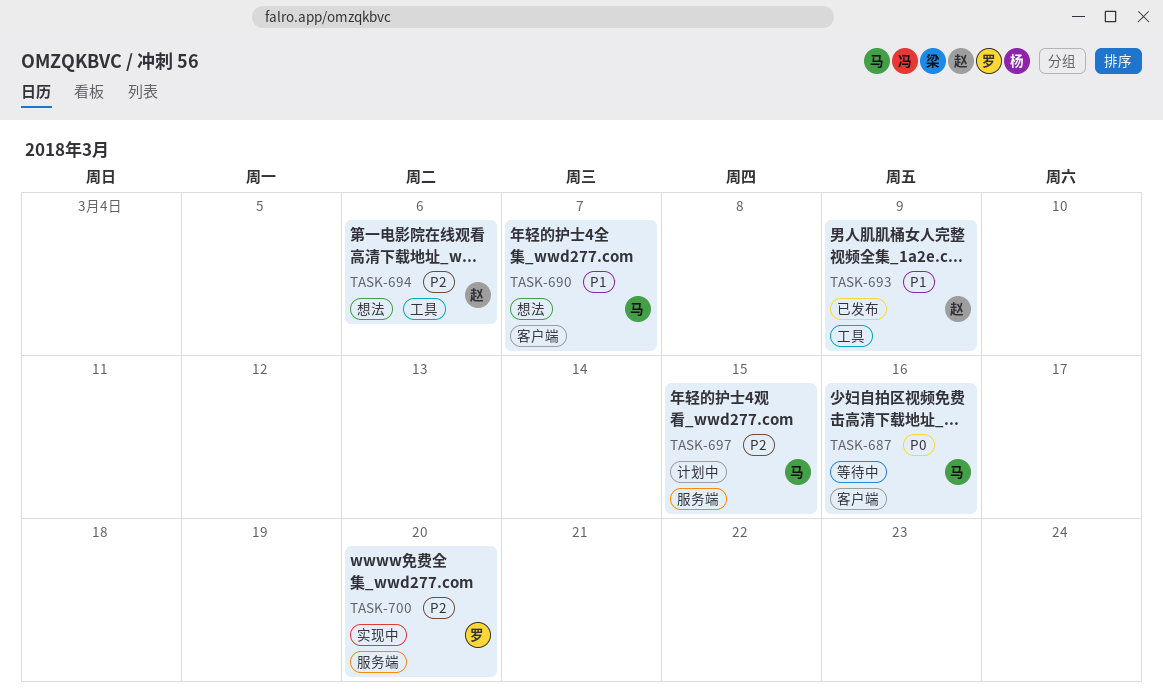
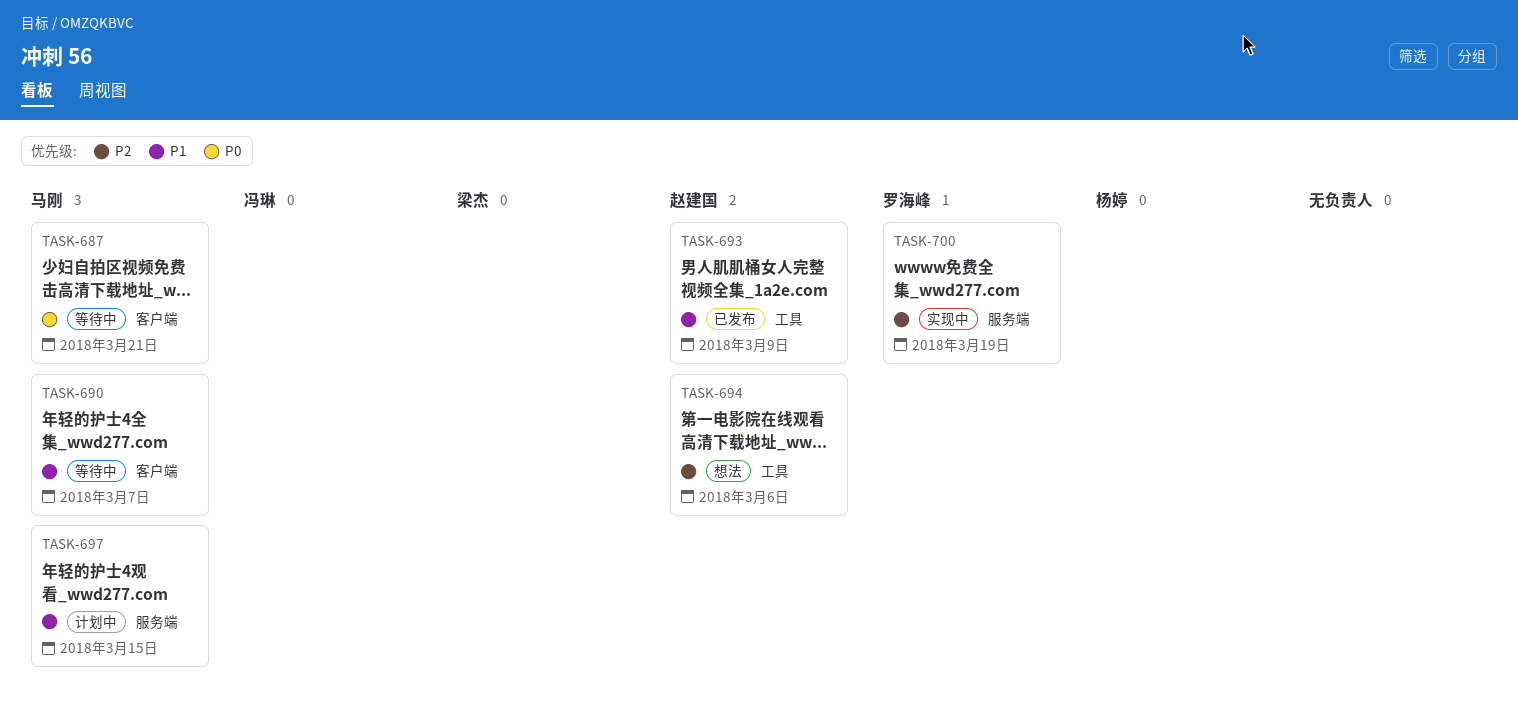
TASK-687, due: Mar 16 -> Mar 21
TASK-690, status: 想法 -> 等待中
TASK-697, priority: P2 -> P1
TASK-700, due: Mar 20 -> Mar 19

